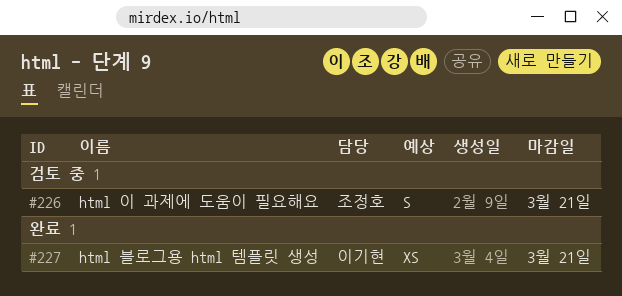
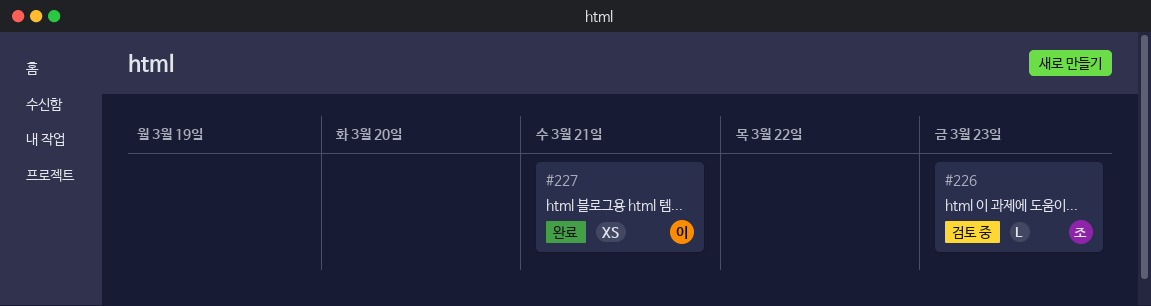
#226, estimate: S -> L
#226, due: Mar 21 -> Mar 23

